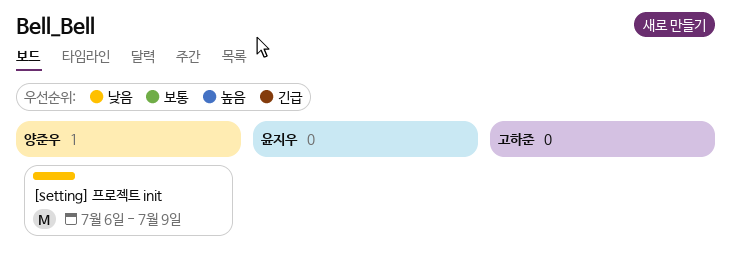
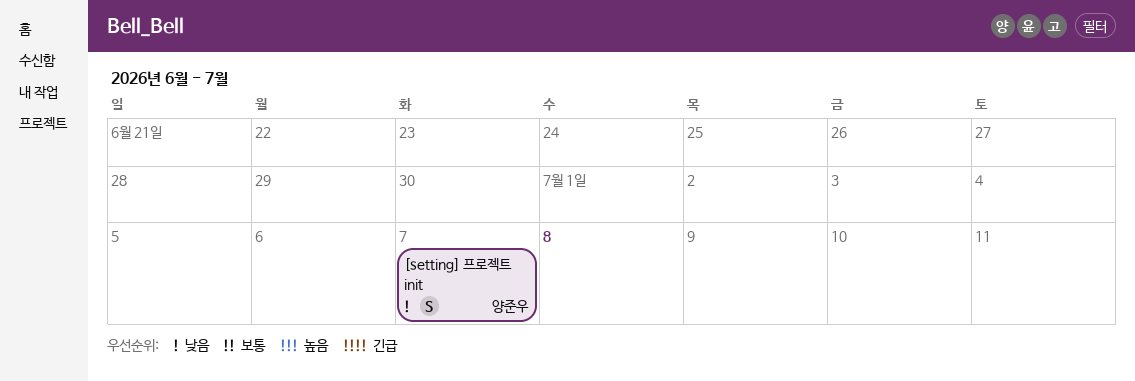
[setting] 프로젝트 init, estimate: M -> S
[setting] 프로젝트 init, due: Jul 9 -> Jul 7

